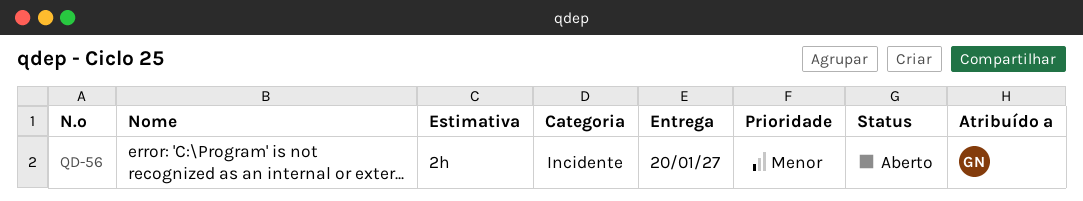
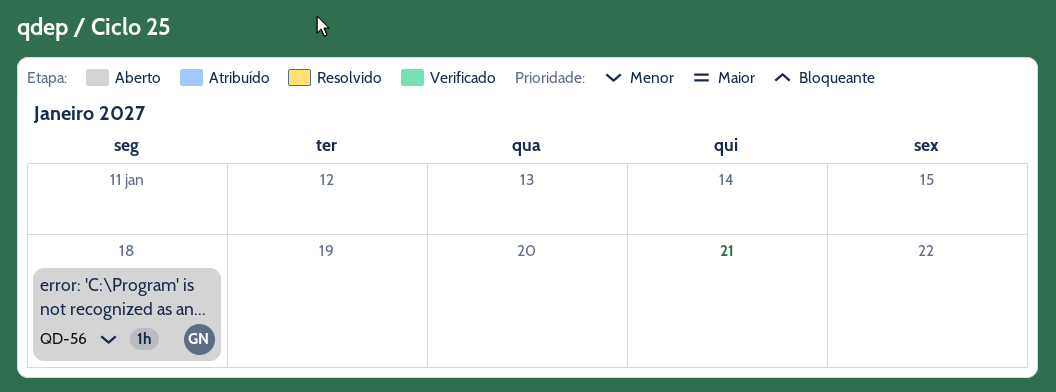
QD-56, estimate: 2h -> 1h
QD-56, due: Jan 20 -> Jan 18

